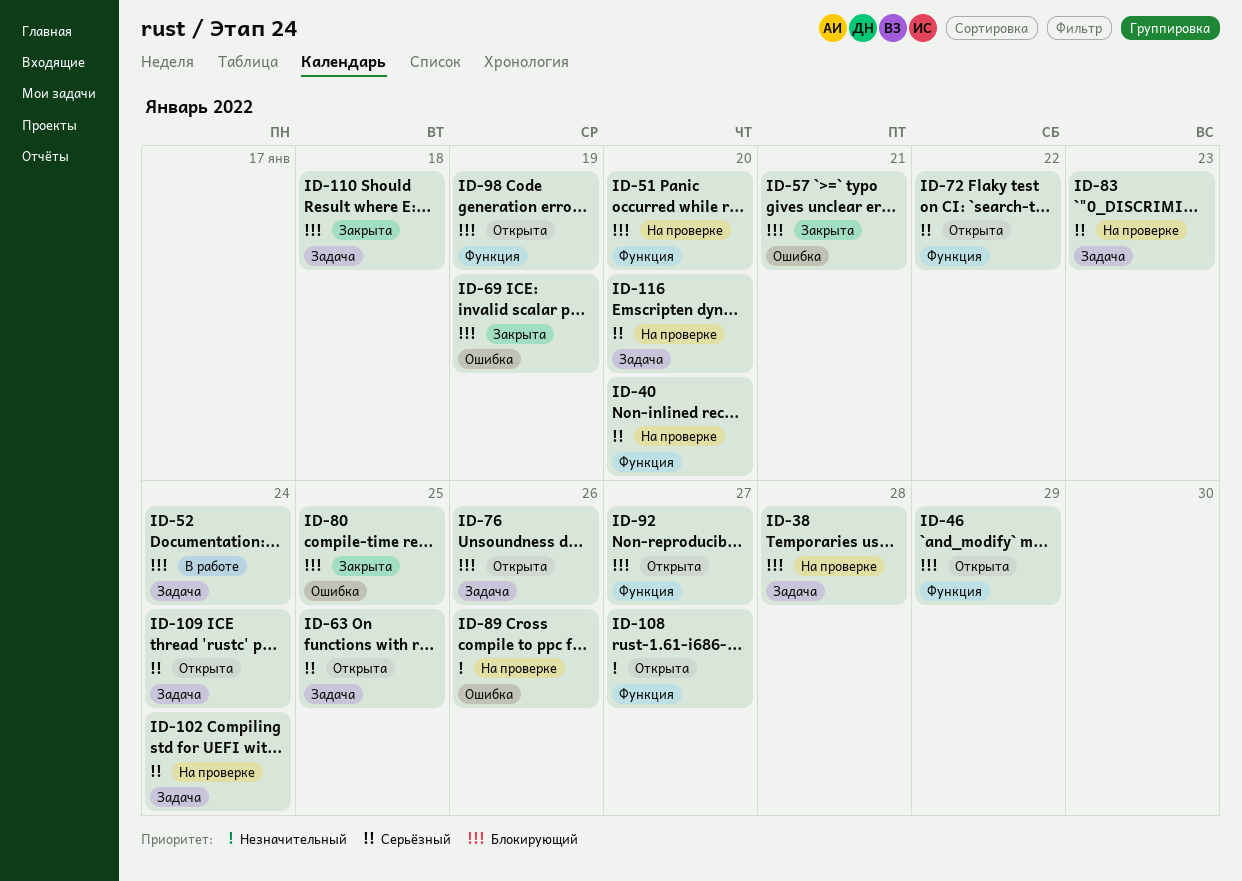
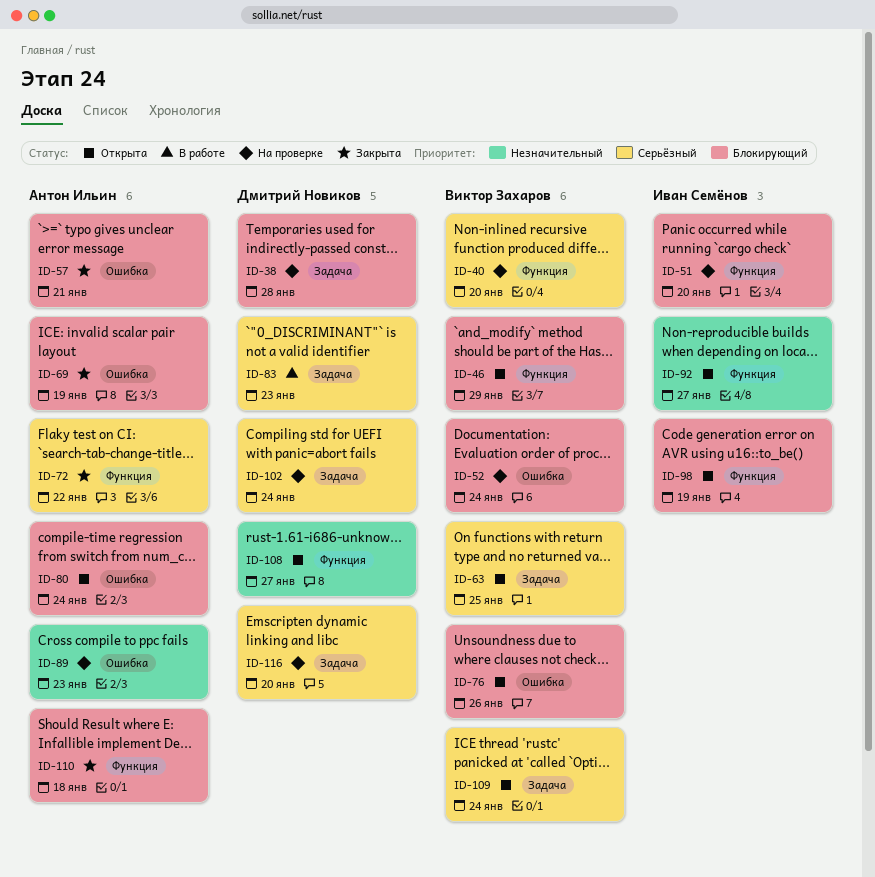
ID-52, status: В работе -> На проверке
ID-52, label: Задача -> Ошибка
ID-72, status: Открыта -> Закрыта
ID-76, label: Задача -> Ошибка
ID-80, status: Закрыта -> Открыта
ID-80, due: Jan 25 -> Jan 24
ID-83, status: На проверке -> В работе
ID-89, due: Jan 26 -> Jan 23
ID-92, priority: Блокирующий -> Незначительный
ID-110, label: Задача -> Функция

